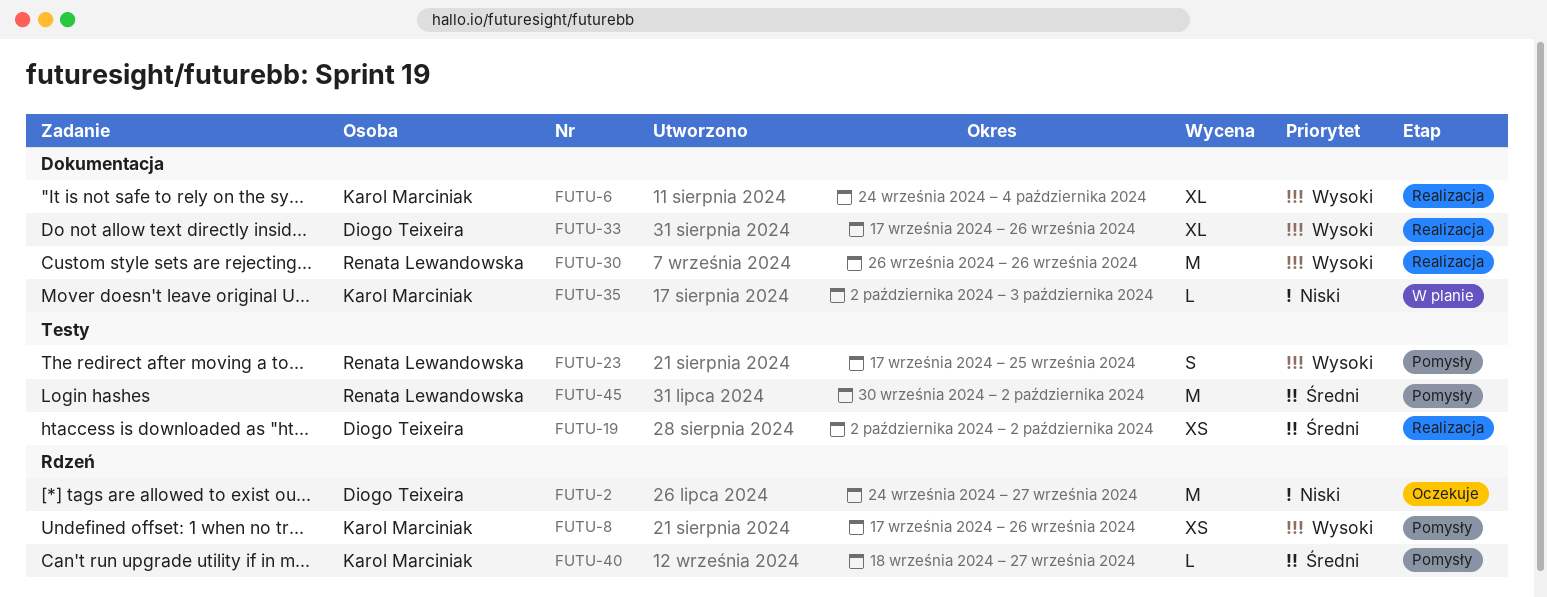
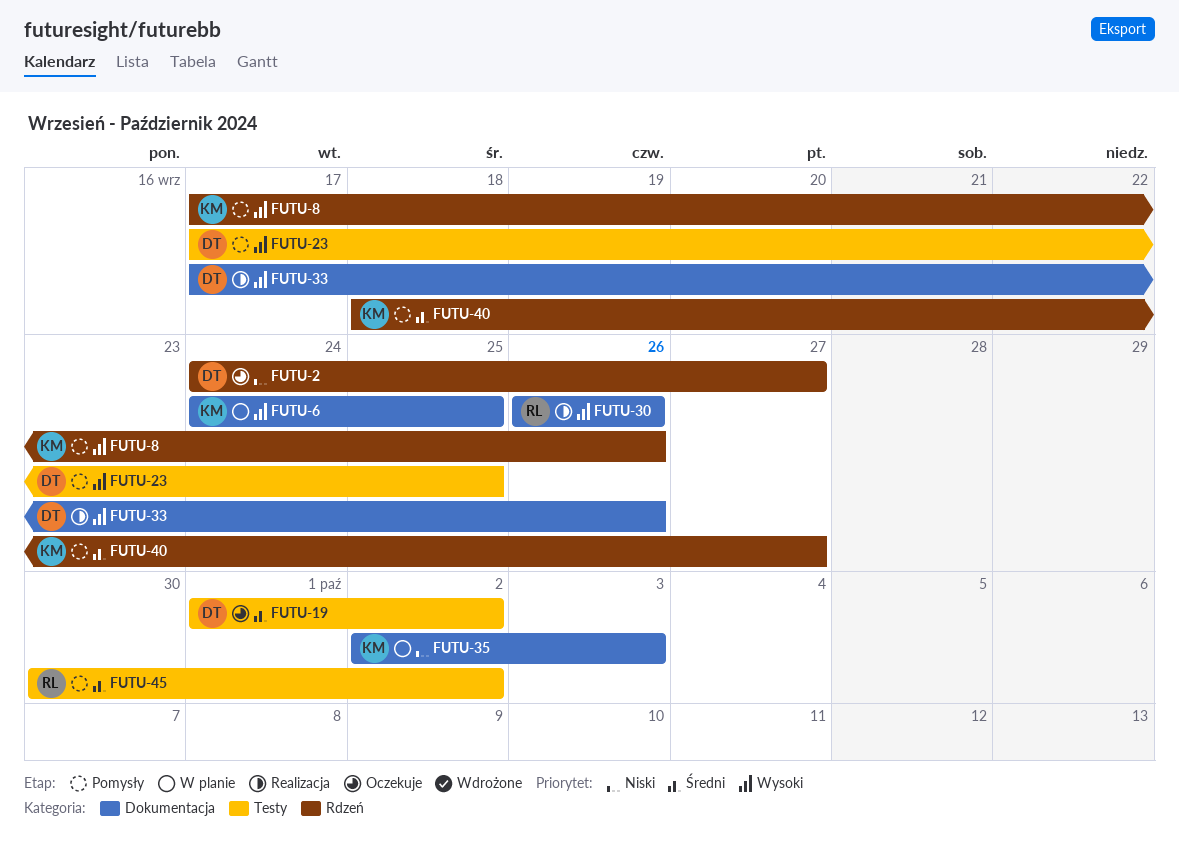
FUTU-6, status: Realizacja -> W planie
FUTU-6, due: Oct 4 -> Sep 25
FUTU-19, status: Realizacja -> Oczekuje
FUTU-19, start: Oct 2 -> Oct 1
FUTU-23, owner: Renata Lewandowska -> Diogo Teixeira

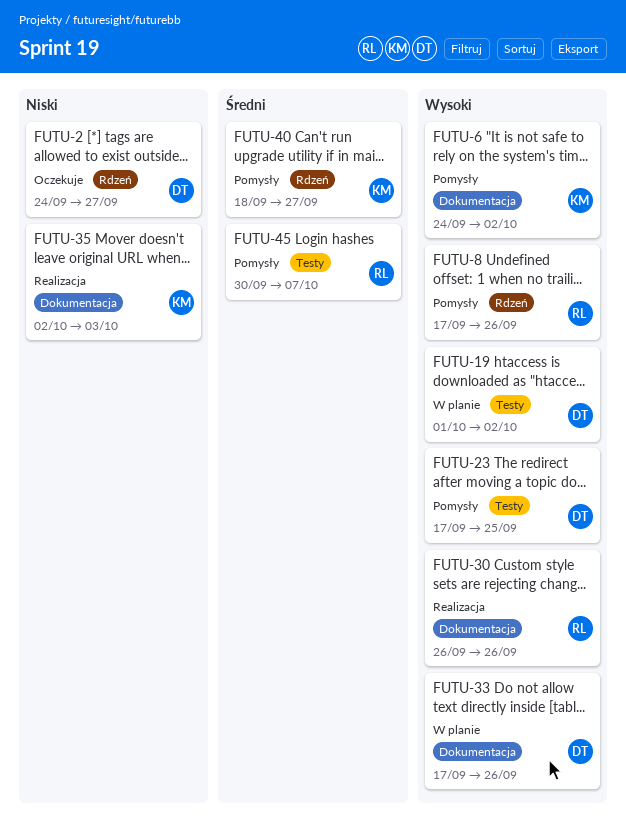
FUTU-6, status: W planie -> Pomysły
FUTU-6, due: Sep 25 -> Oct 2
FUTU-8, owner: KM -> RL
FUTU-19, status: Oczekuje -> W planie
FUTU-19, priority: Średni -> Wysoki
FUTU-33, status: Realizacja -> W planie
FUTU-35, status: W planie -> Realizacja
FUTU-45, due: Oct 2 -> Oct 7

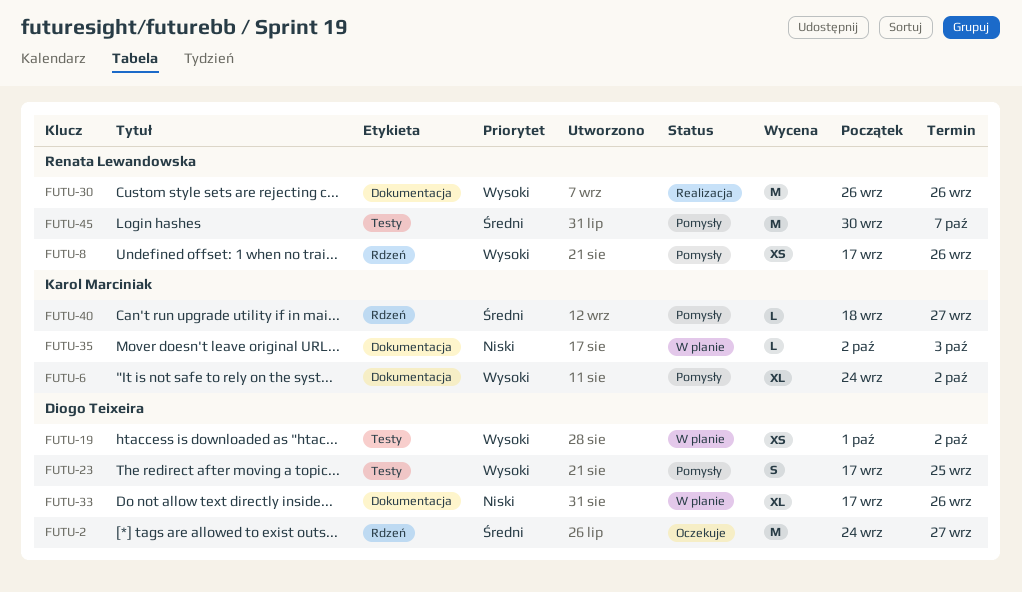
FUTU-2, priority: Niski -> Średni
FUTU-33, priority: Wysoki -> Niski
FUTU-35, status: Realizacja -> W planie

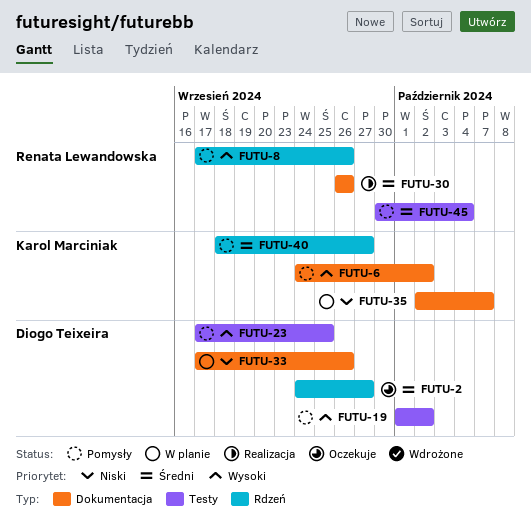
FUTU-19, status: W planie -> Pomysły
FUTU-30, priority: Wysoki -> Średni
FUTU-35, due: Oct 3 -> Oct 7
FUTU-45, due: Oct 7 -> Oct 4

